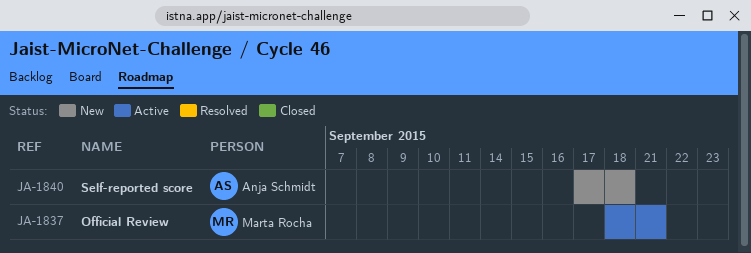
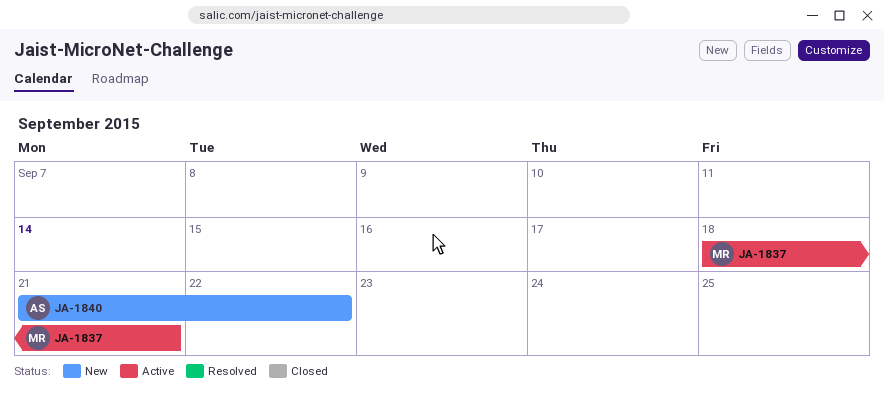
JA-1840, start: Sep 17 -> Sep 21
JA-1840, due: Sep 18 -> Sep 22

